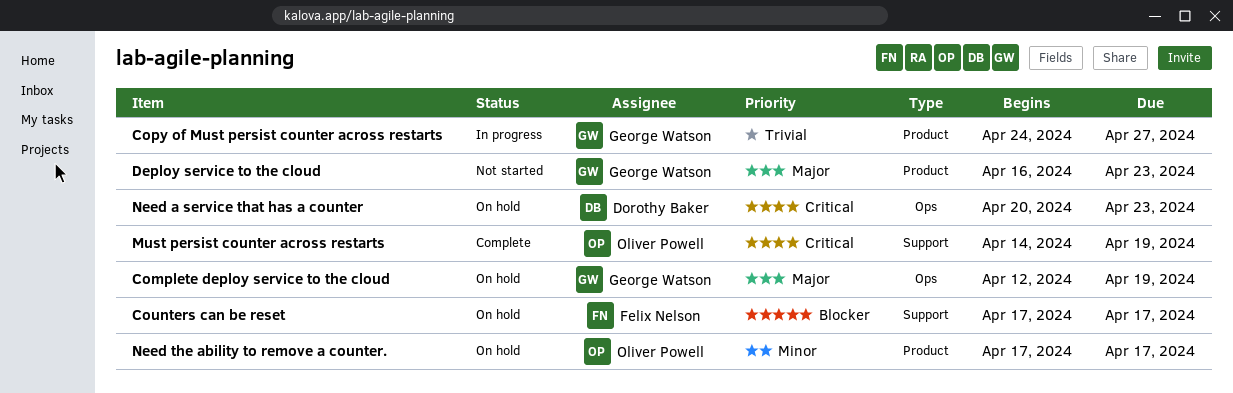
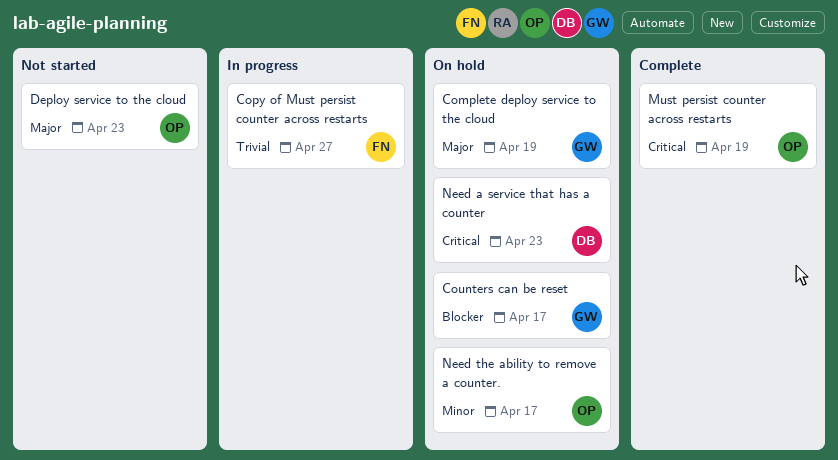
Copy of Must persist counter across restarts, owner: George Watson -> Felix Nelson
Counters can be reset, owner: Felix Nelson -> George Watson
Deploy service to the cloud, owner: George Watson -> Oliver Powell

